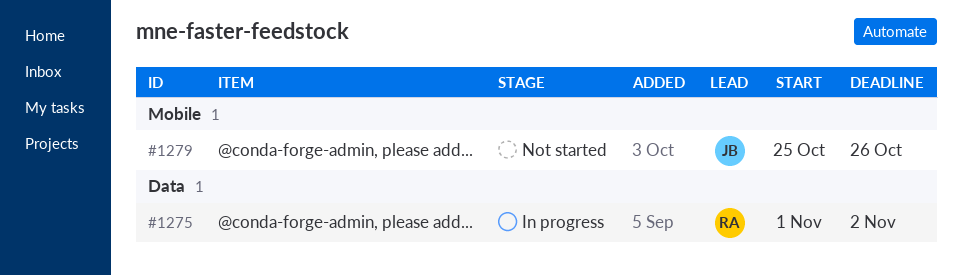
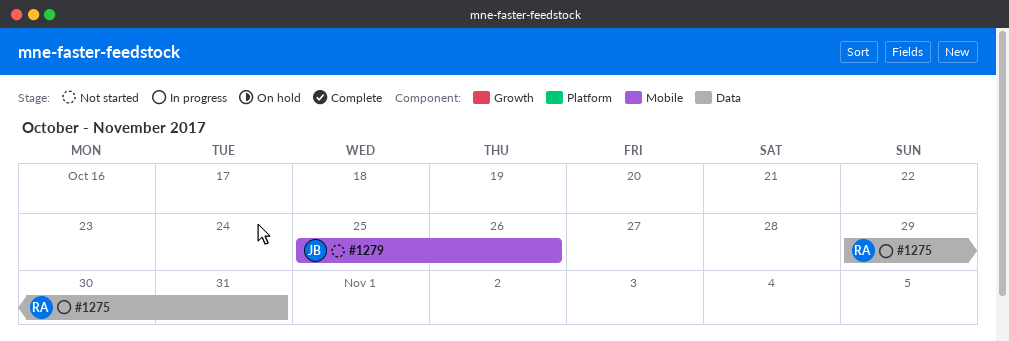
#1275, start: Nov 1 -> Oct 29
#1275, due: Nov 2 -> Oct 31

